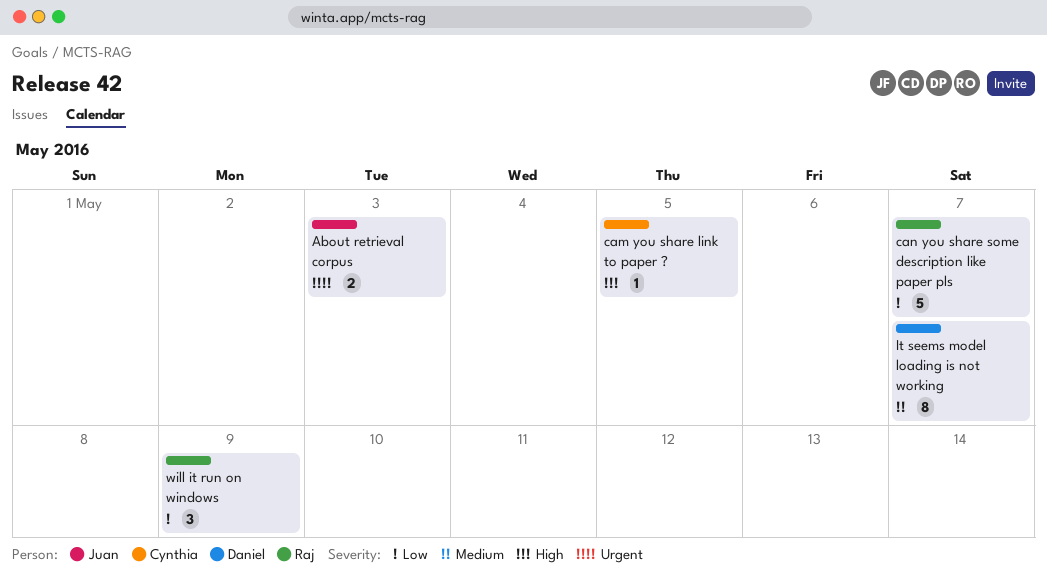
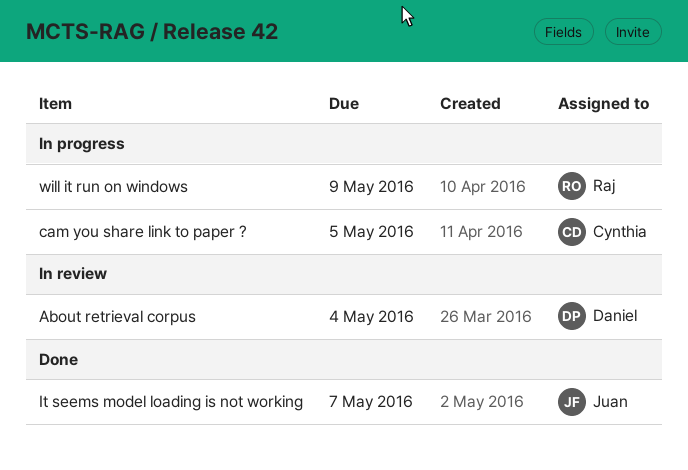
About retrieval corpus, owner: Juan -> Daniel
About retrieval corpus, due: May 3 -> May 4
can you share some description like paper pls: present -> none
It seems model loading is not working, owner: Daniel -> Juan

